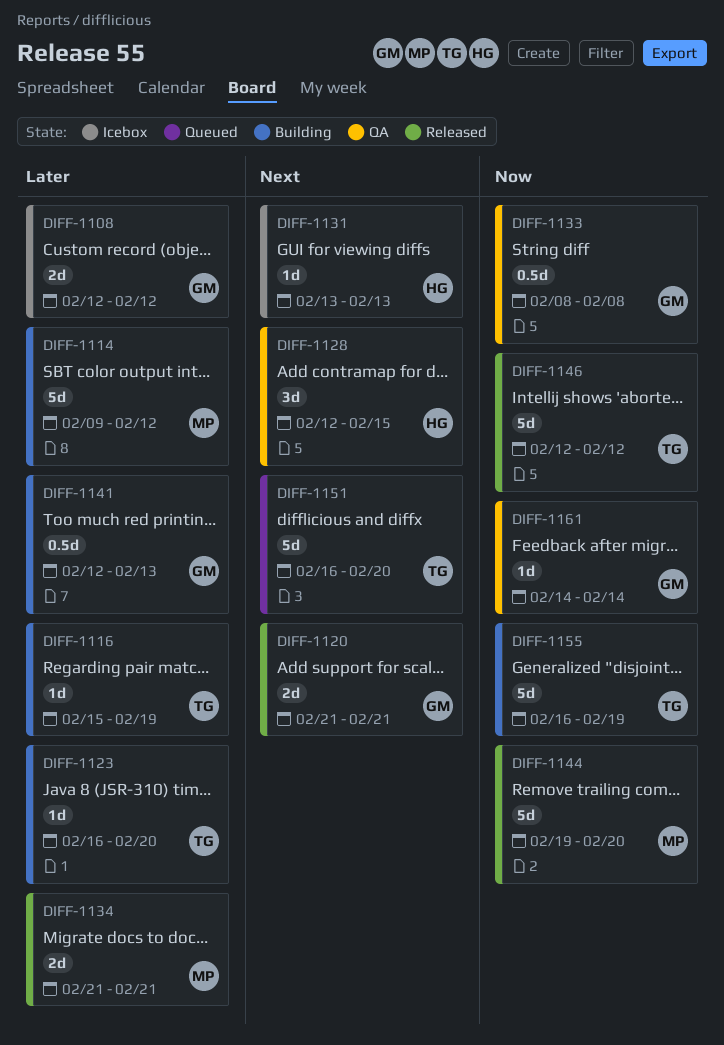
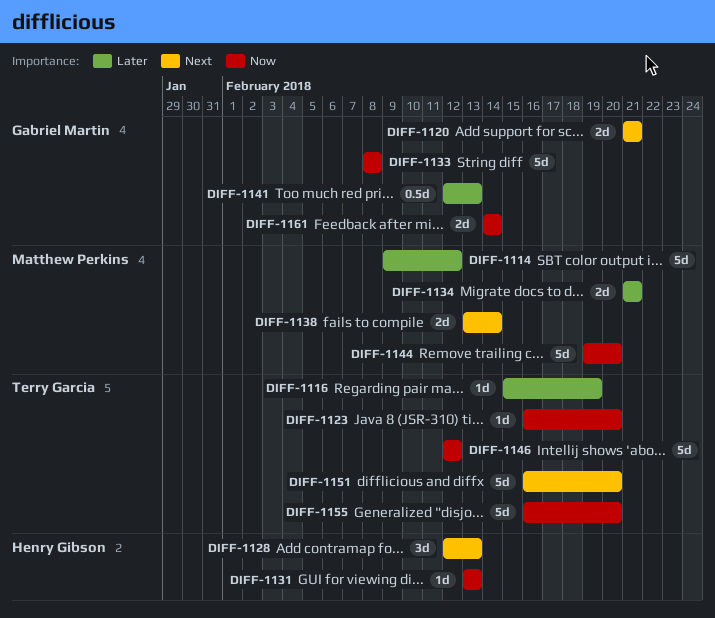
DIFF-1108: present -> none
DIFF-1123, priority: Later -> Now
DIFF-1128, due: Feb 15 -> Feb 13
DIFF-1131, priority: Next -> Now
DIFF-1133, estimate: 0.5d -> 5d
DIFF-1138: none -> present
DIFF-1155, due: Feb 19 -> Feb 20
DIFF-1161, estimate: 1d -> 2d

